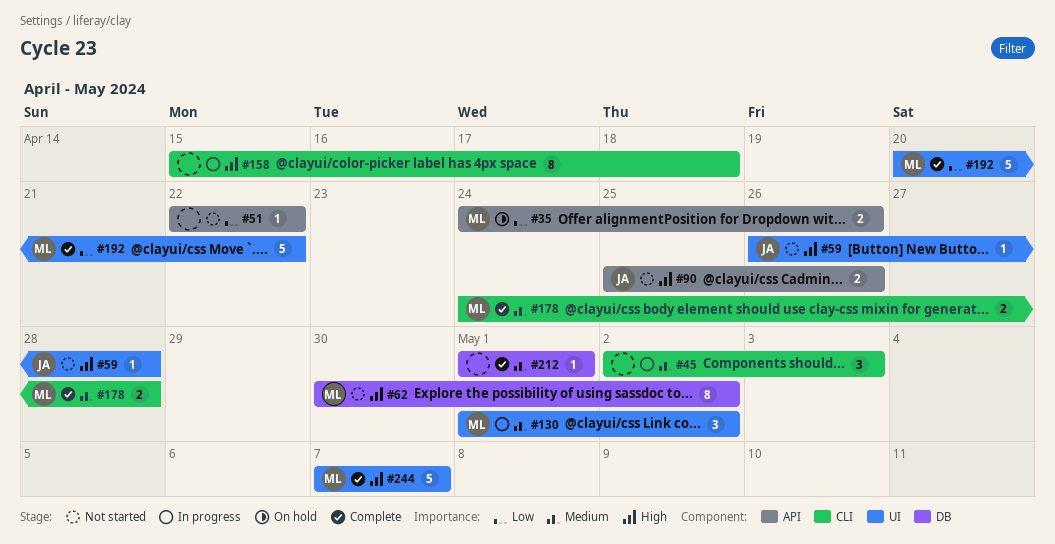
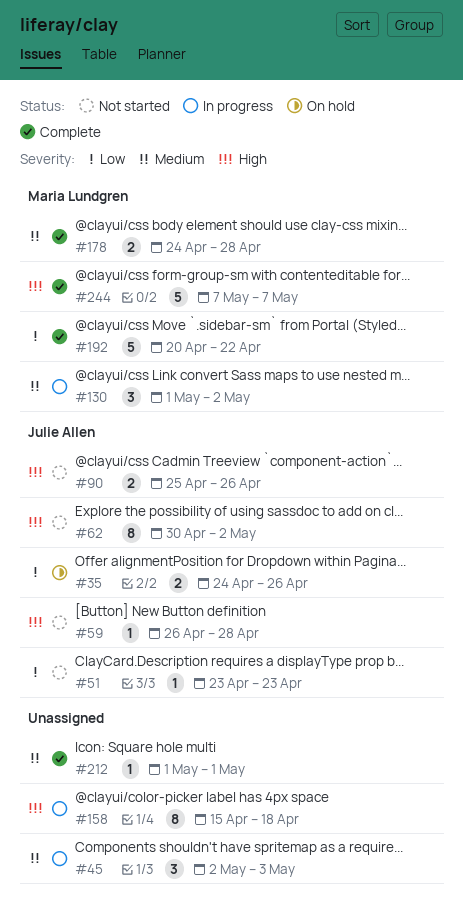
#35, owner: Maria Lundgren -> Julie Allen
#51, owner: none -> Julie Allen
#51, start: Apr 22 -> Apr 23
#51, due: Apr 22 -> Apr 23
#62, owner: Maria Lundgren -> Julie Allen

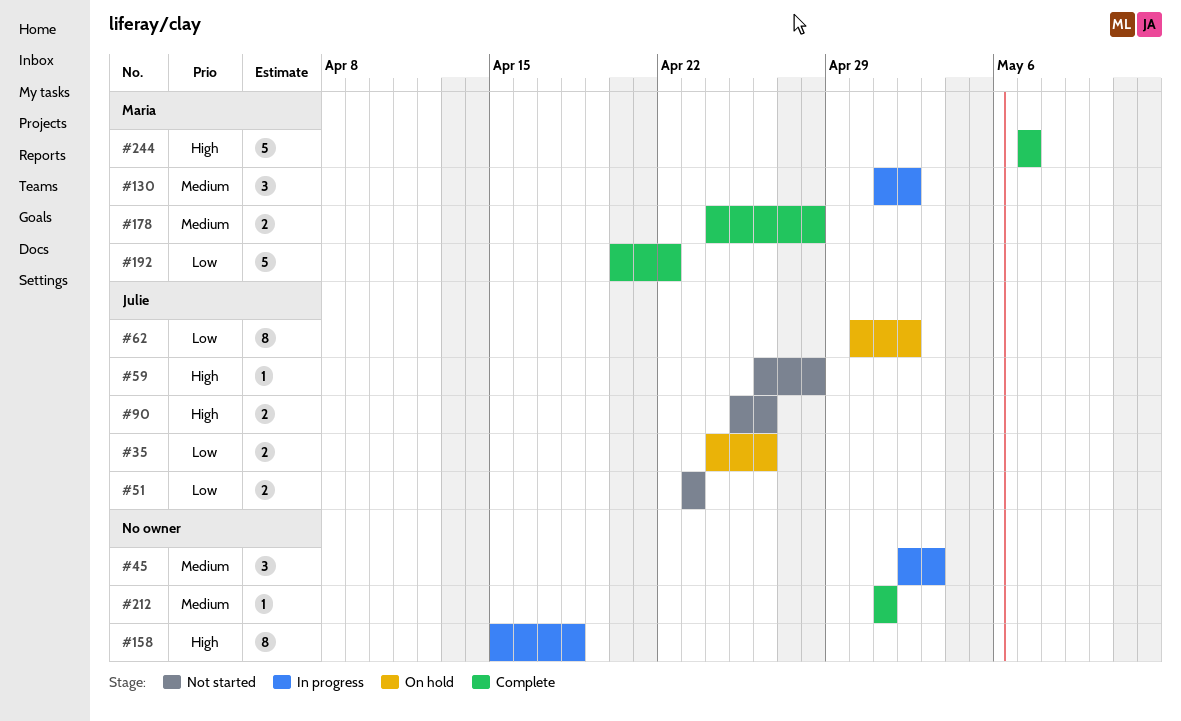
#51, estimate: 1 -> 2
#62, status: Not started -> On hold
#62, priority: High -> Low

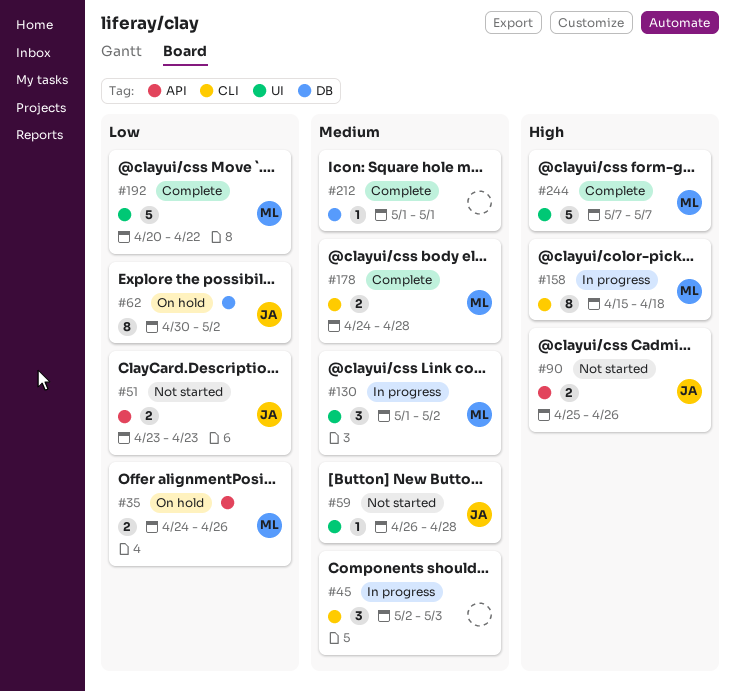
#35, owner: Julie -> Maria
#59, priority: High -> Medium
#158, owner: none -> Maria

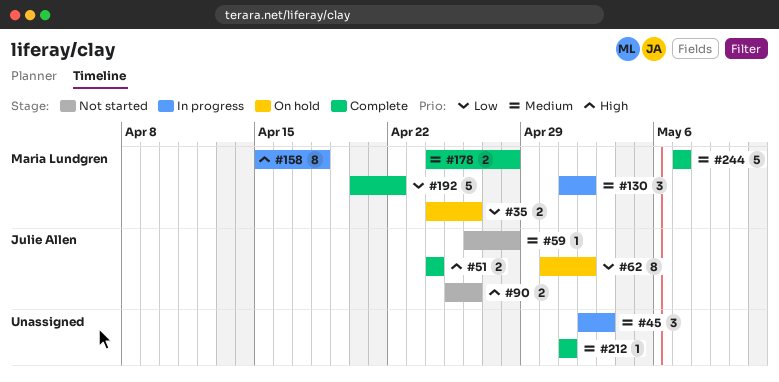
#51, status: Not started -> Complete
#51, priority: Low -> High
#51, start: Apr 23 -> Apr 24
#51, due: Apr 23 -> Apr 24
#244, priority: High -> Medium

